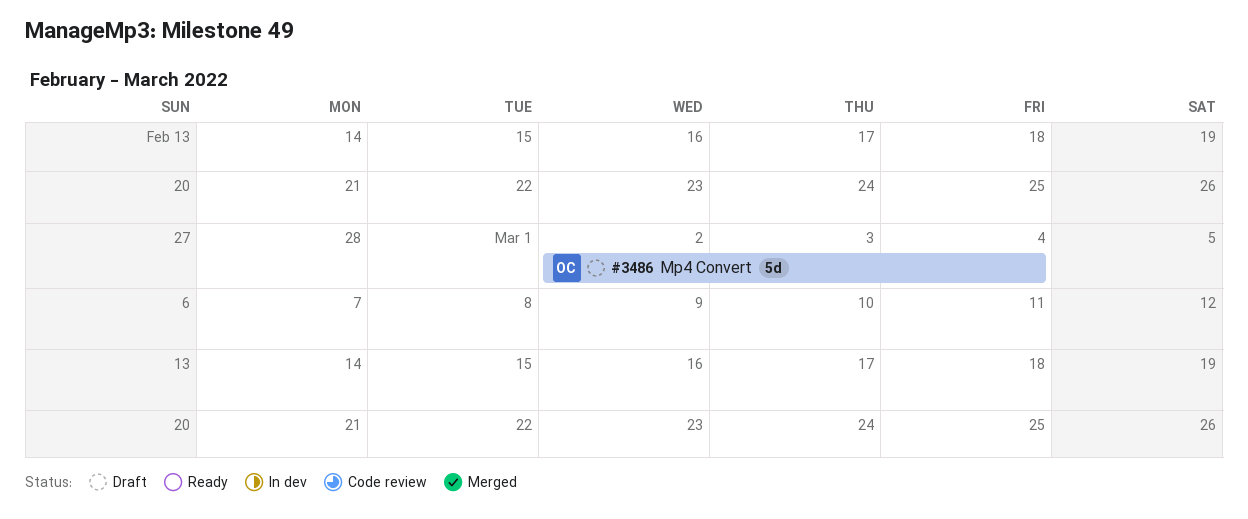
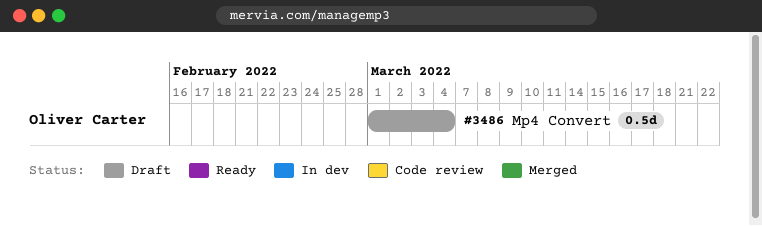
#3486, estimate: 5d -> 0.5d
#3486, start: Mar 2 -> Mar 1

